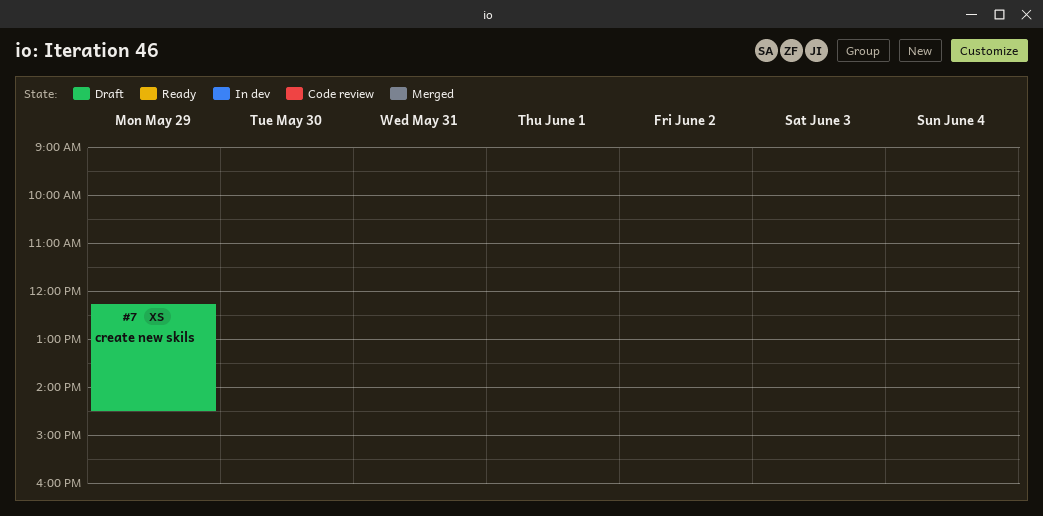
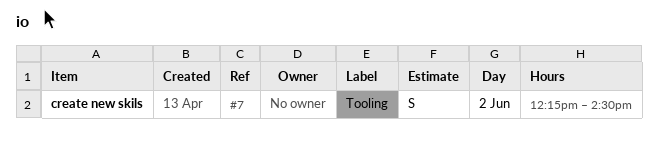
#7, estimate: XS -> S
#7, day: May 29 -> Jun 2

